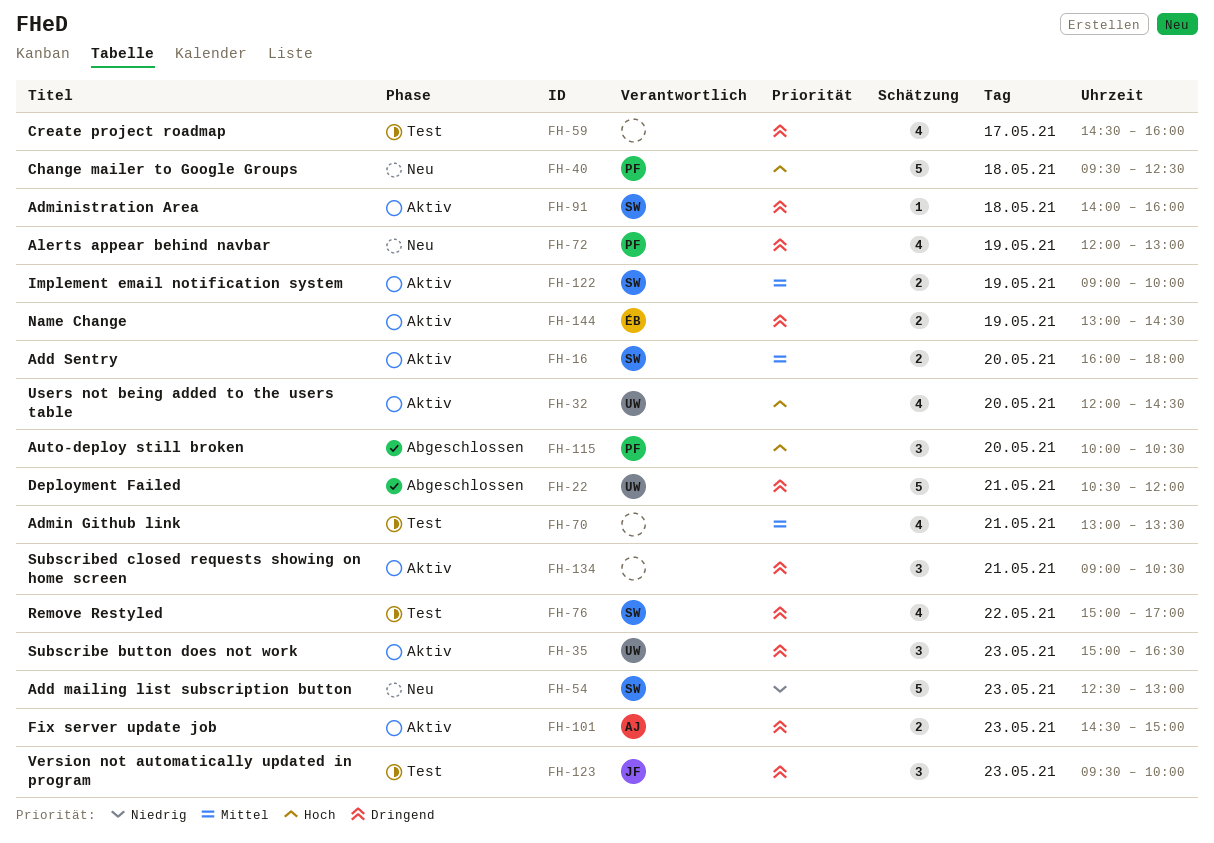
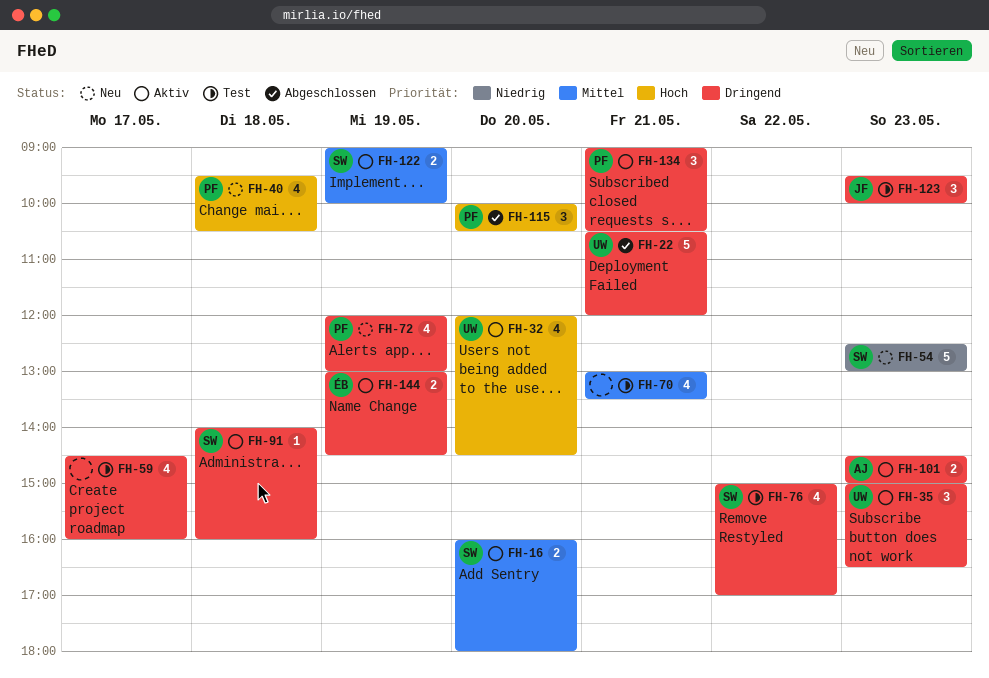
FH-40, estimate: 5 -> 4
FH-40, ends: 12:30 -> 10:30
FH-134, owner: none -> PF

